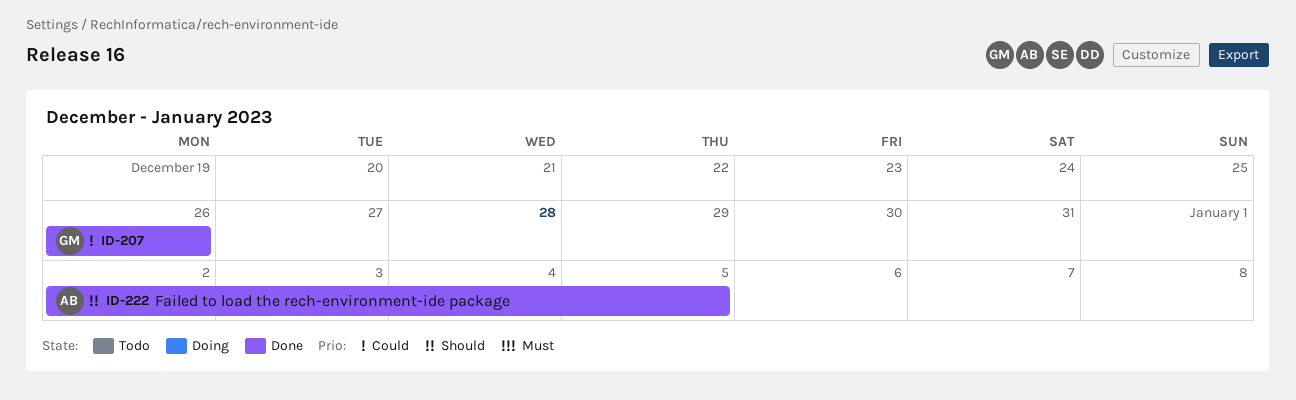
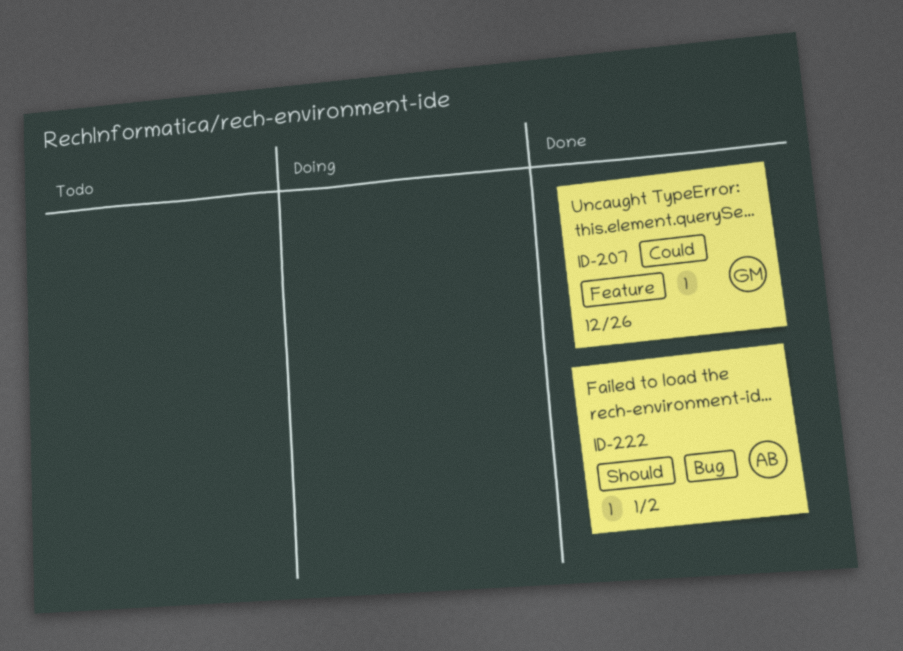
ID-222, due: Jan 5 -> Jan 2

